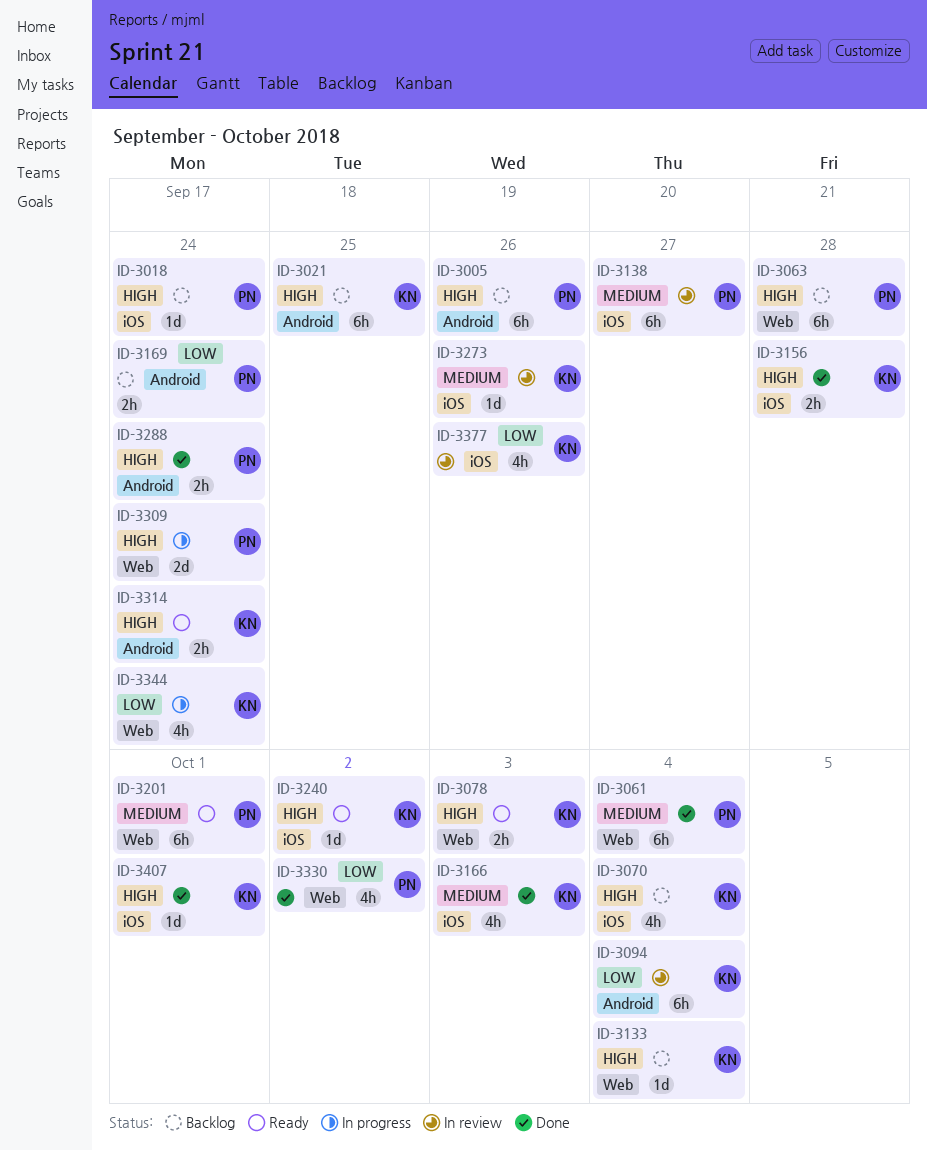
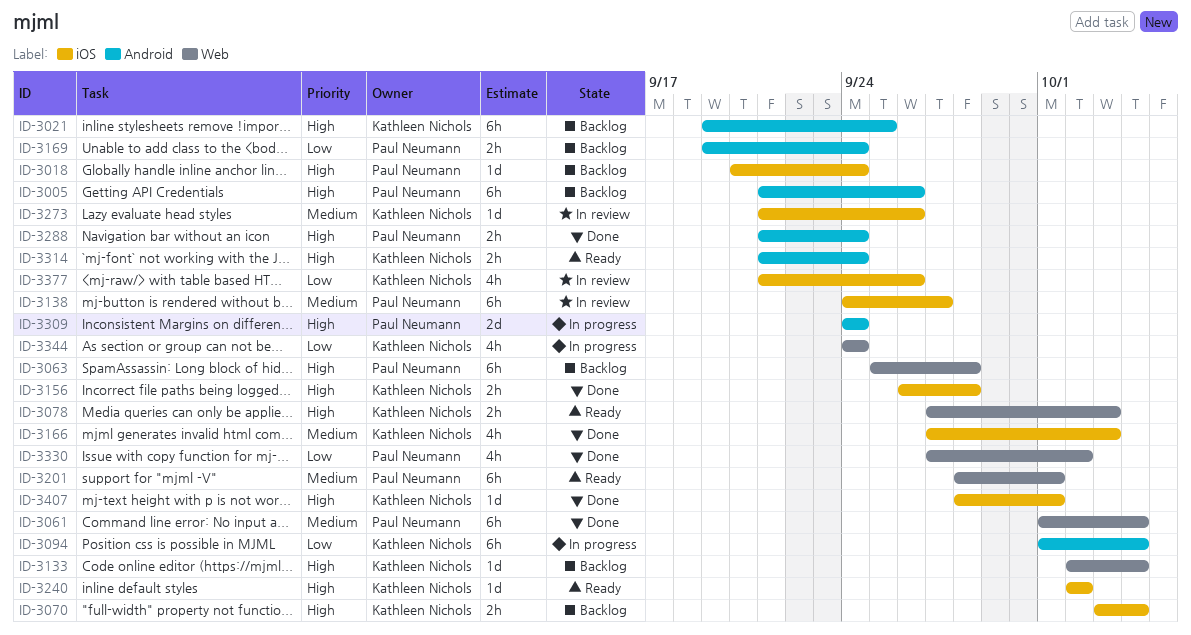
ID-3070, estimate: 4h -> 2h
ID-3094, status: In review -> In progress
ID-3309, label: Web -> Android

